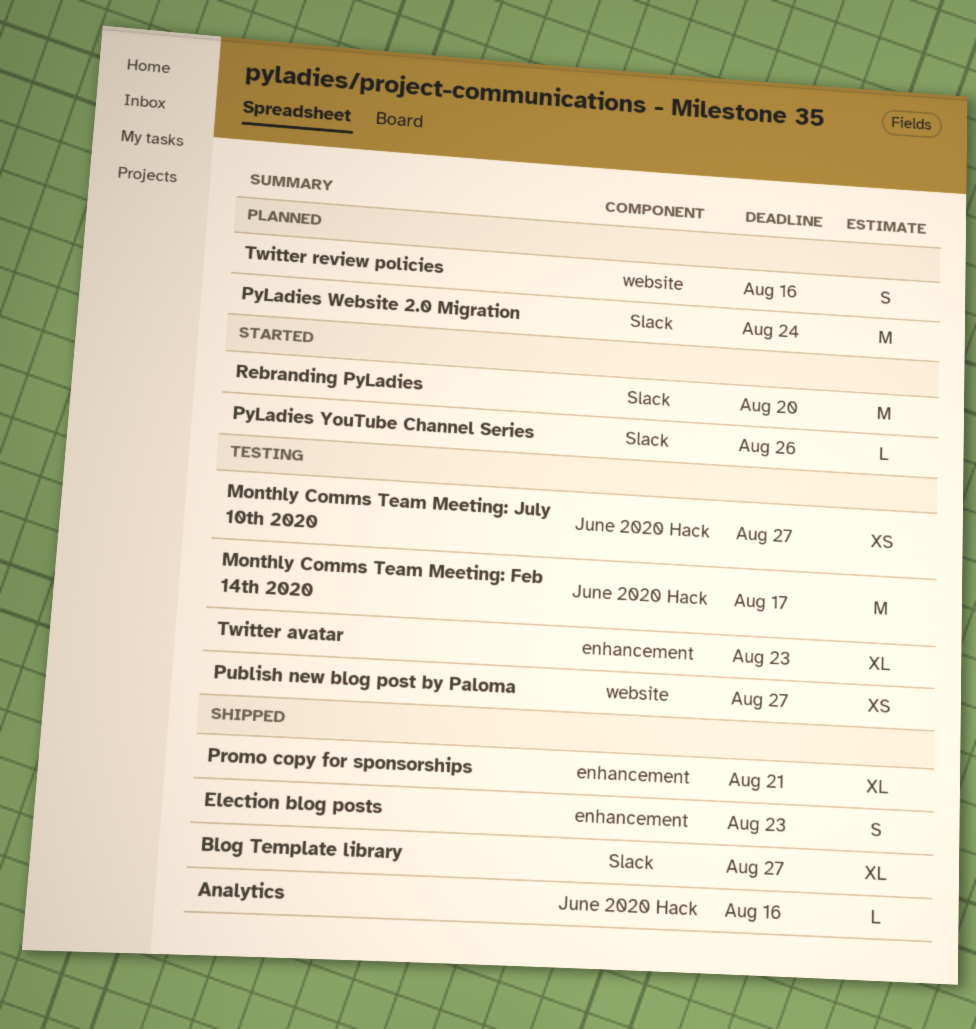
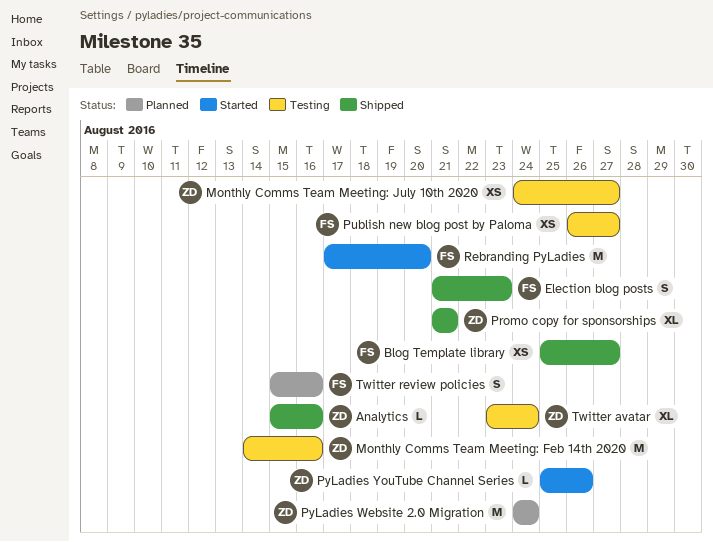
Blog Template library, estimate: XL -> XS
Monthly Comms Team Meeting: Feb 14th 2020, due: Aug 17 -> Aug 16
Twitter avatar, due: Aug 23 -> Aug 24

